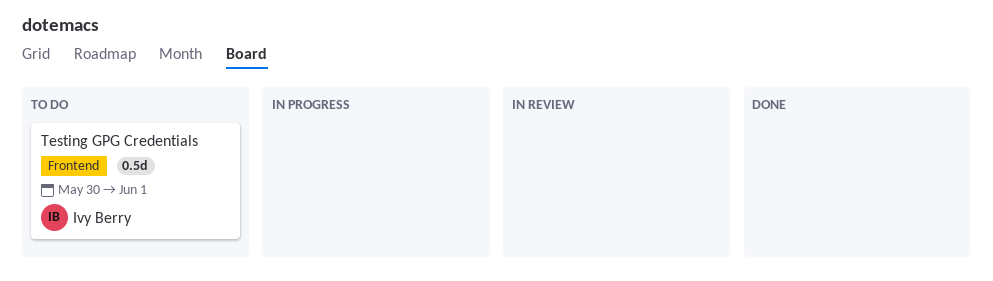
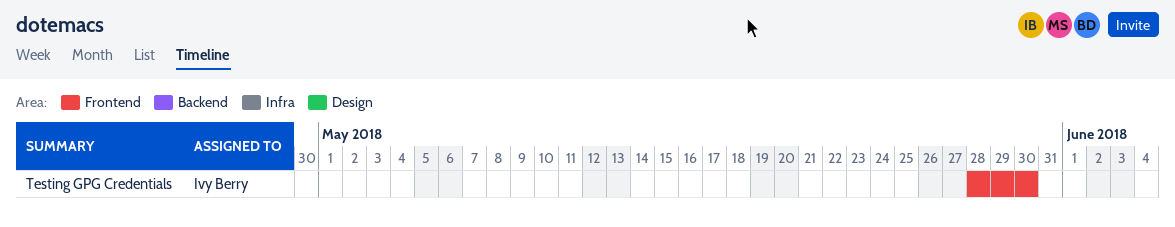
Testing GPG Credentials, start: May 30 -> May 28
Testing GPG Credentials, due: Jun 1 -> May 30

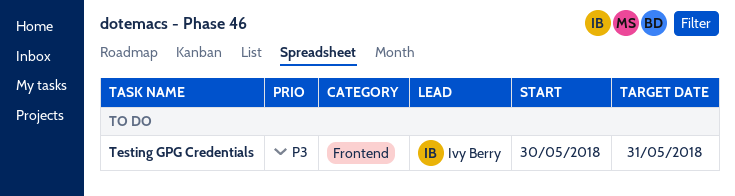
Testing GPG Credentials, start: May 28 -> May 30
Testing GPG Credentials, due: May 30 -> May 31

